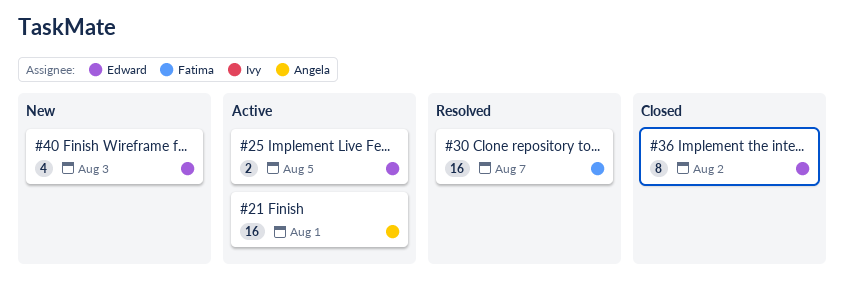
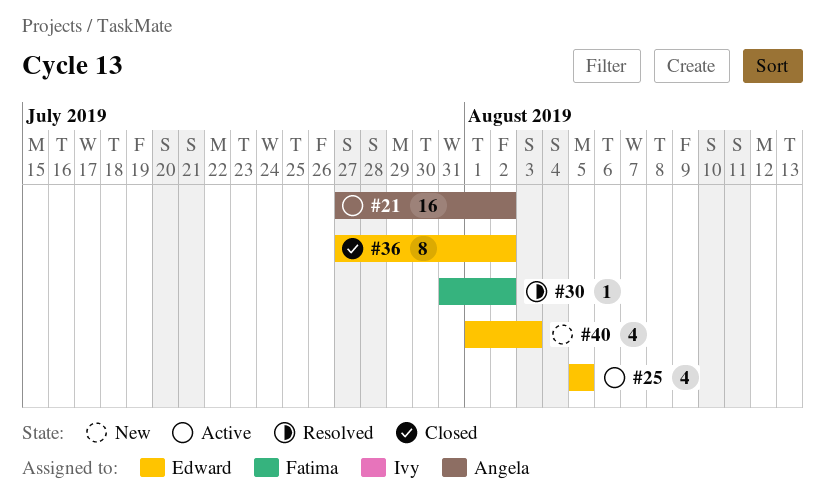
#21, due: Aug 1 -> Aug 2
#25, estimate: 2 -> 4
#30, estimate: 16 -> 1
#30, due: Aug 7 -> Aug 2

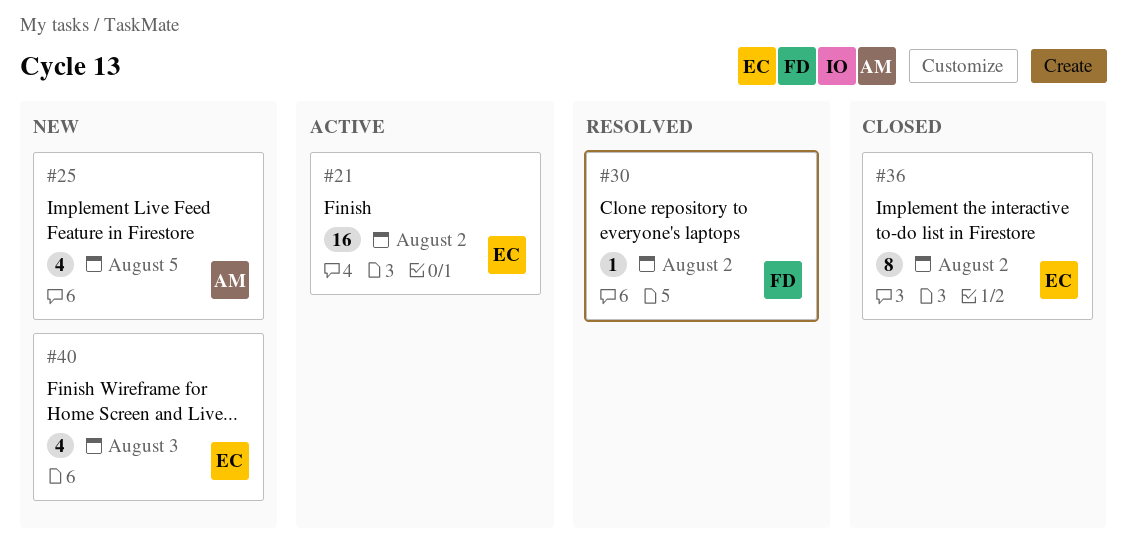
#21, owner: Angela -> Edward
#25, status: Active -> New
#25, owner: Edward -> Angela

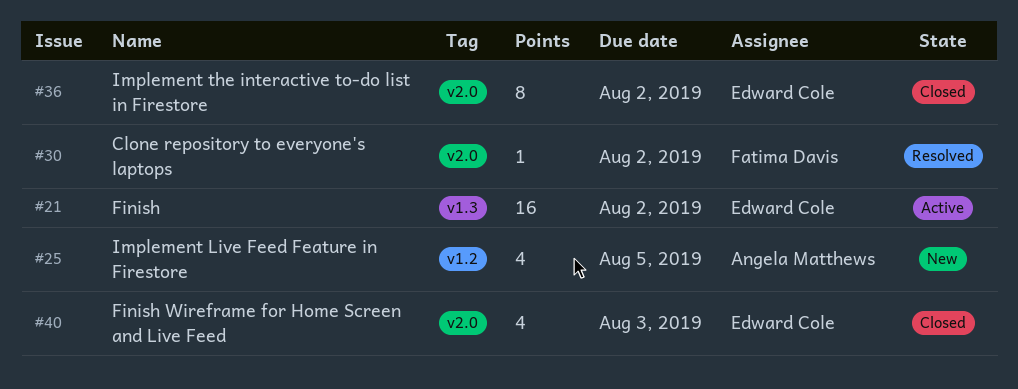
#40, status: New -> Closed

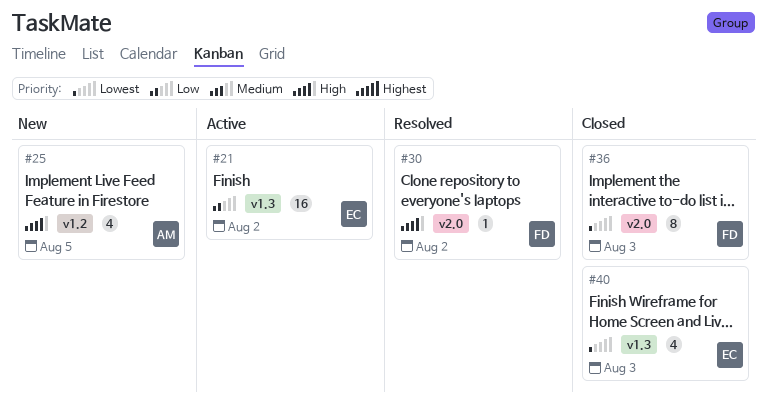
#36, owner: Edward Cole -> Fatima Davis
#36, due: Aug 2 -> Aug 3
#40, label: v2.0 -> v1.3

